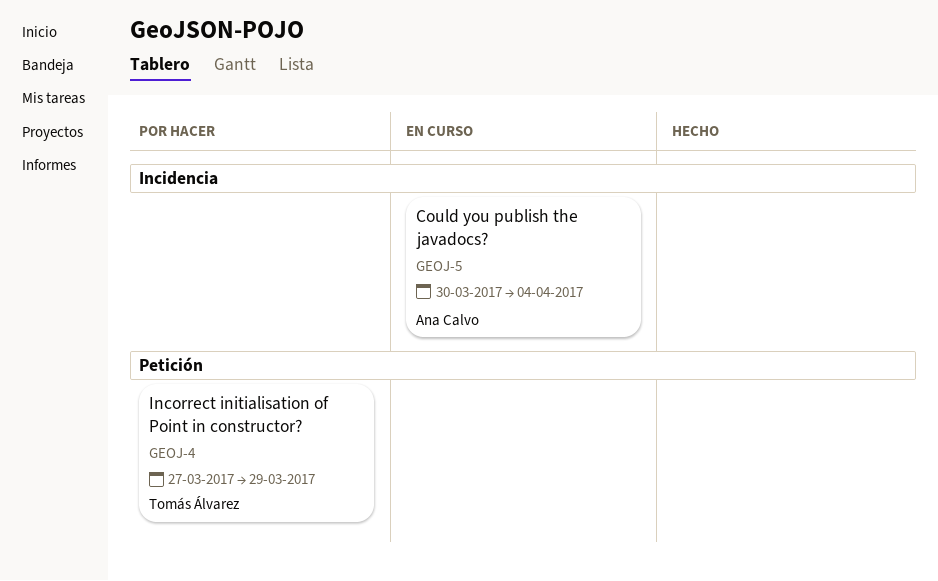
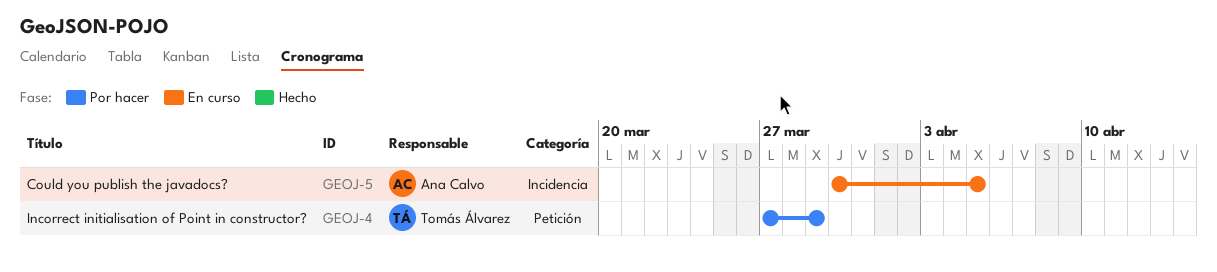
GEOJ-5, due: Apr 4 -> Apr 5

